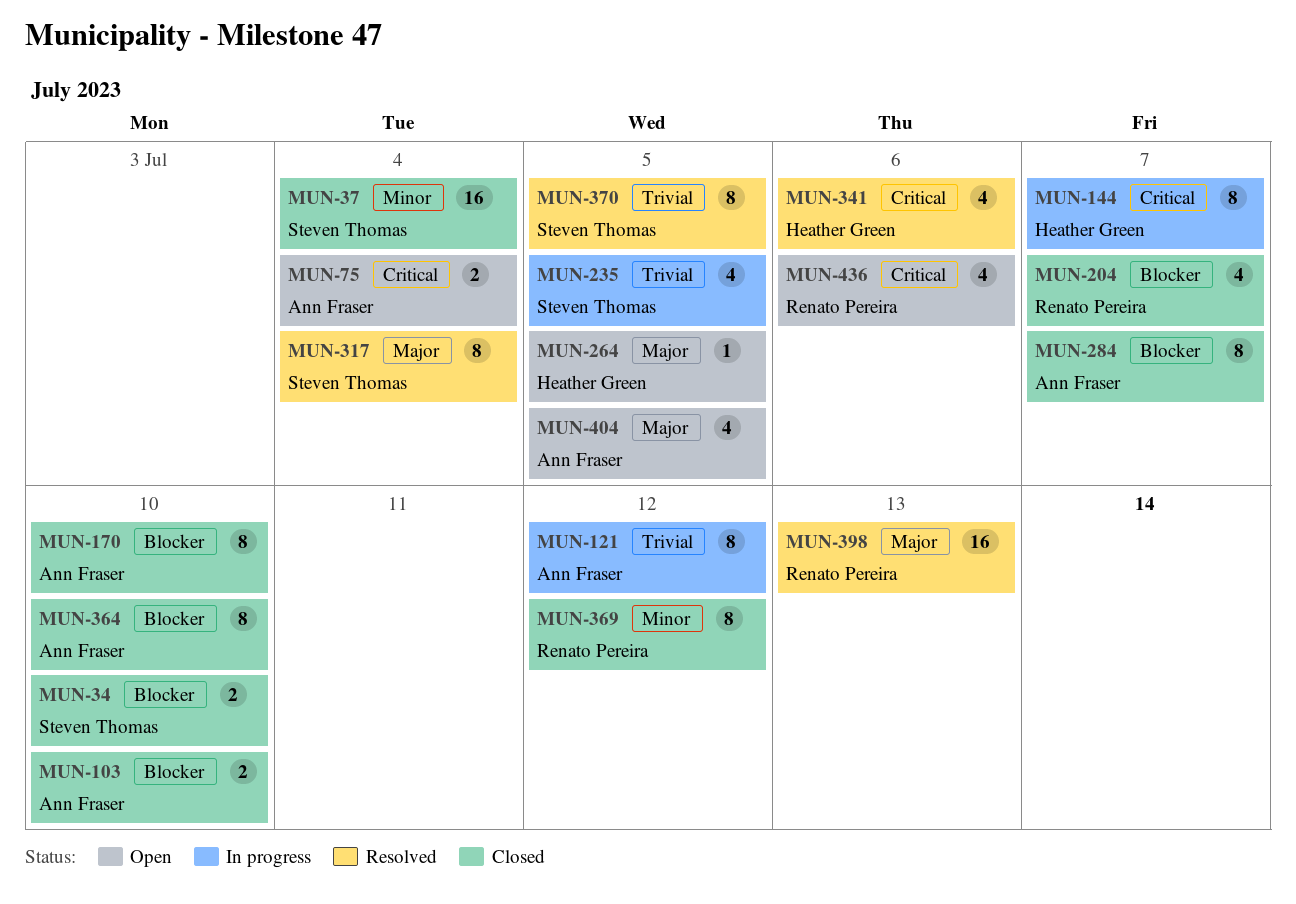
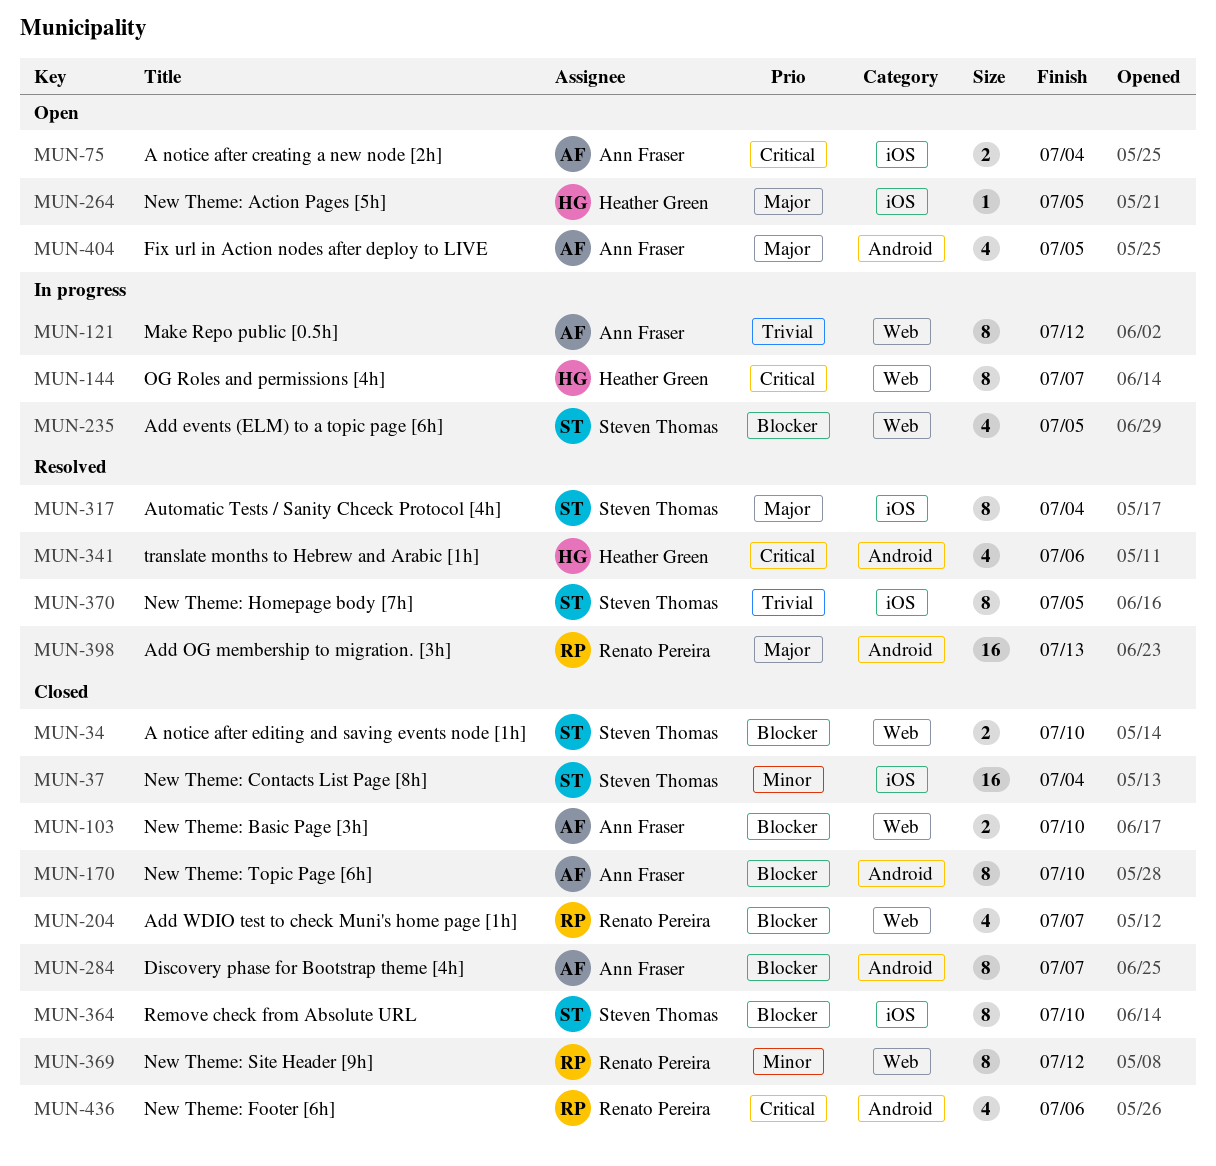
MUN-235, priority: Trivial -> Blocker
MUN-364, owner: Ann Fraser -> Steven Thomas
MUN-436, status: Open -> Closed

